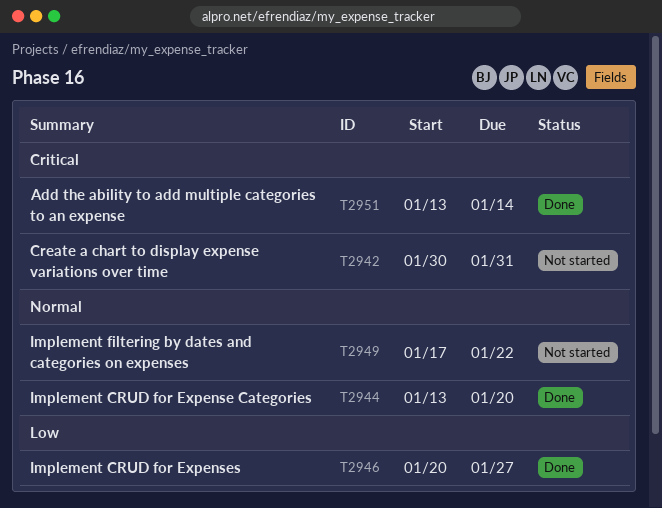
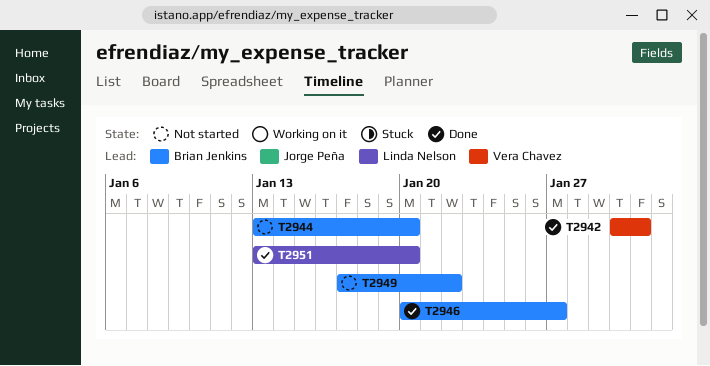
T2942, status: Not started -> Done
T2944, status: Done -> Not started
T2951, due: Jan 14 -> Jan 20

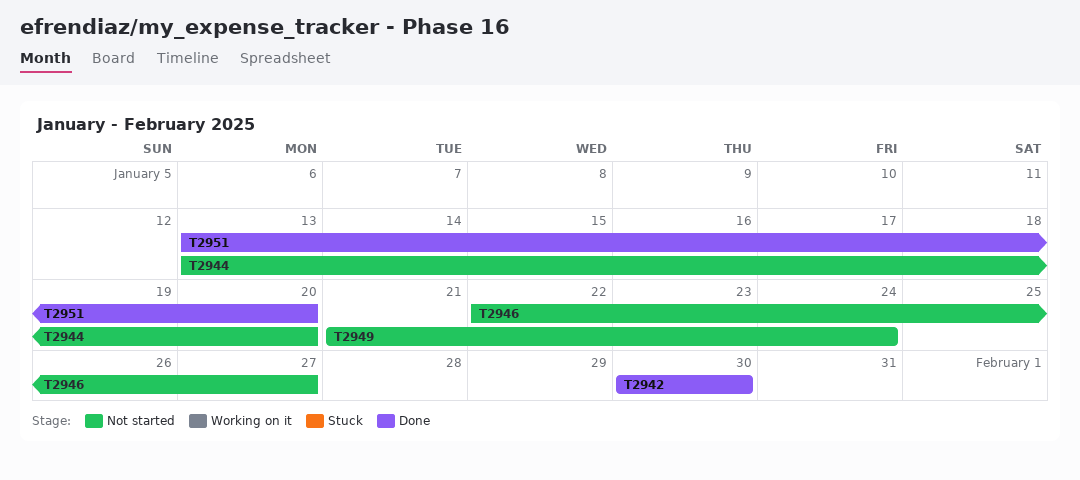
T2942, due: Jan 31 -> Jan 30
T2946, status: Done -> Not started
T2946, start: Jan 20 -> Jan 22
T2949, start: Jan 17 -> Jan 21
T2949, due: Jan 22 -> Jan 24

